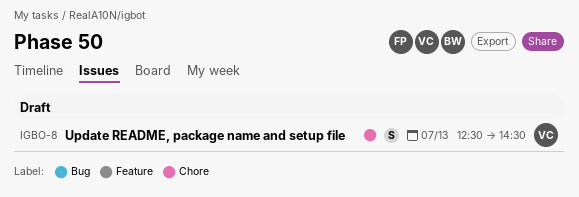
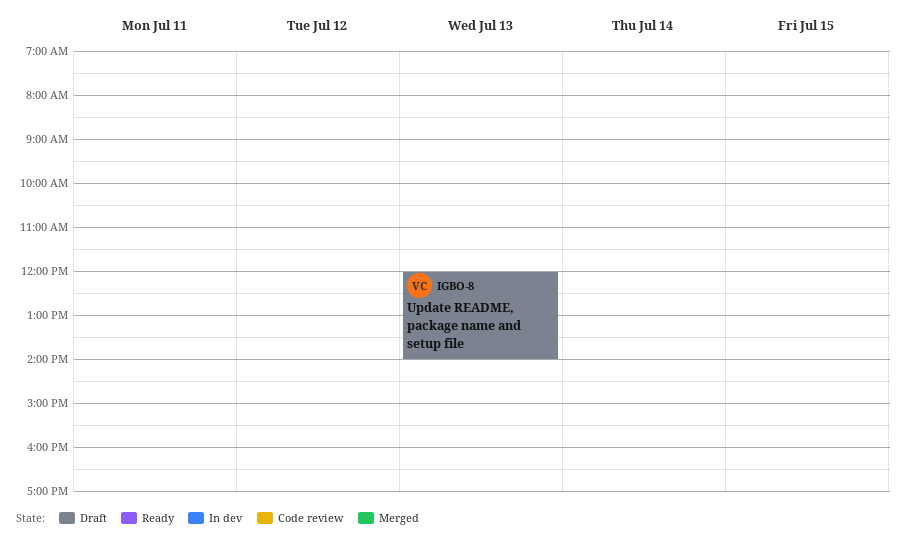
IGBO-8, begins: 12:30 -> 12:00
IGBO-8, ends: 14:30 -> 14:00

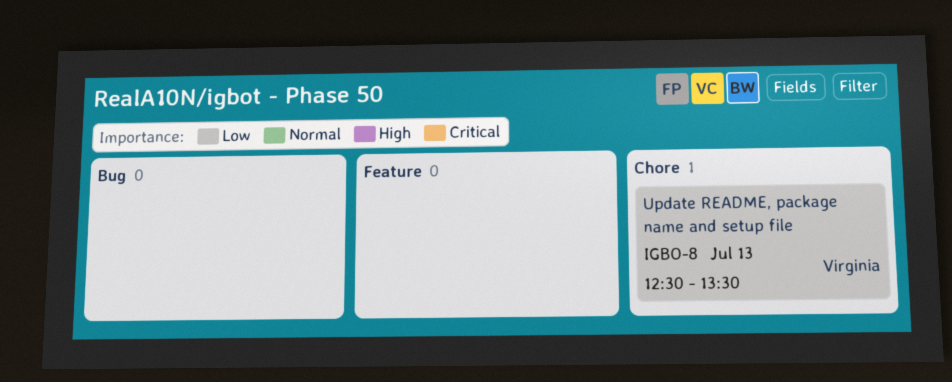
IGBO-8, begins: 12:00 -> 12:30
IGBO-8, ends: 14:00 -> 13:30

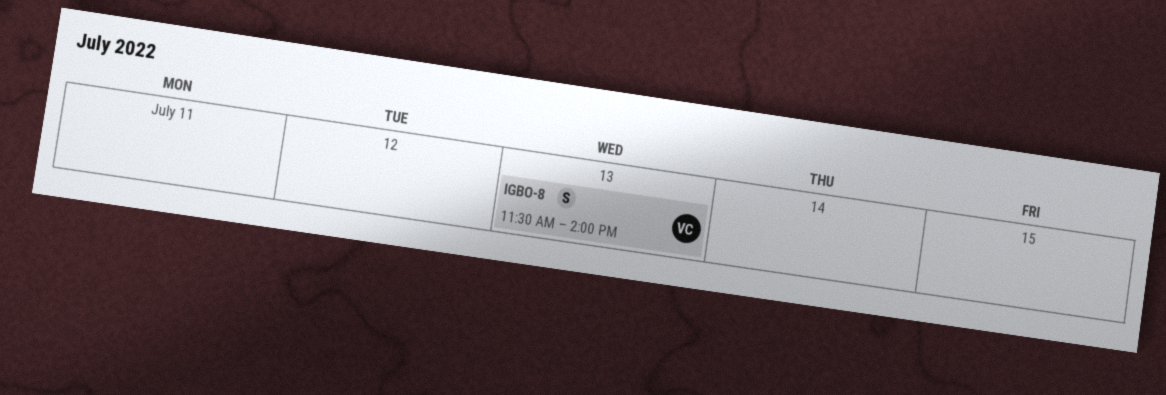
IGBO-8, begins: 12:30 -> 11:30
IGBO-8, ends: 13:30 -> 14:00

